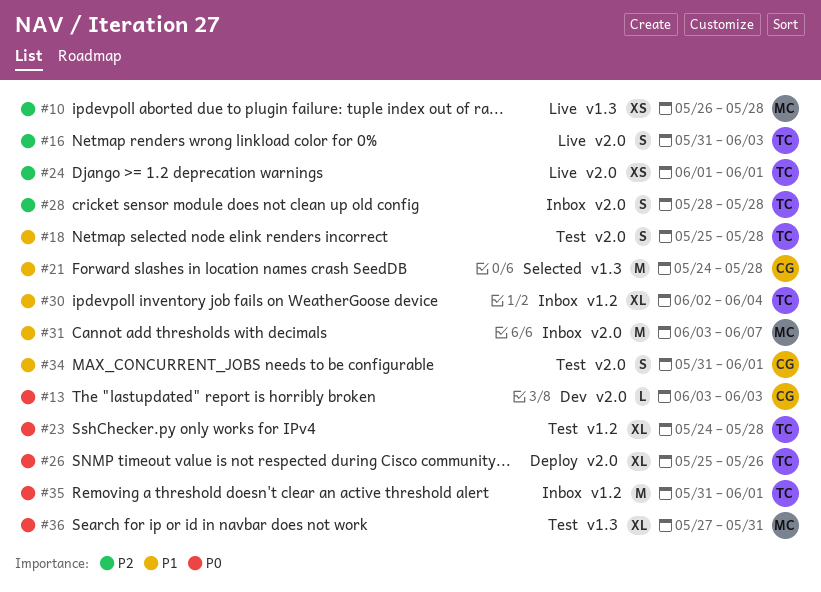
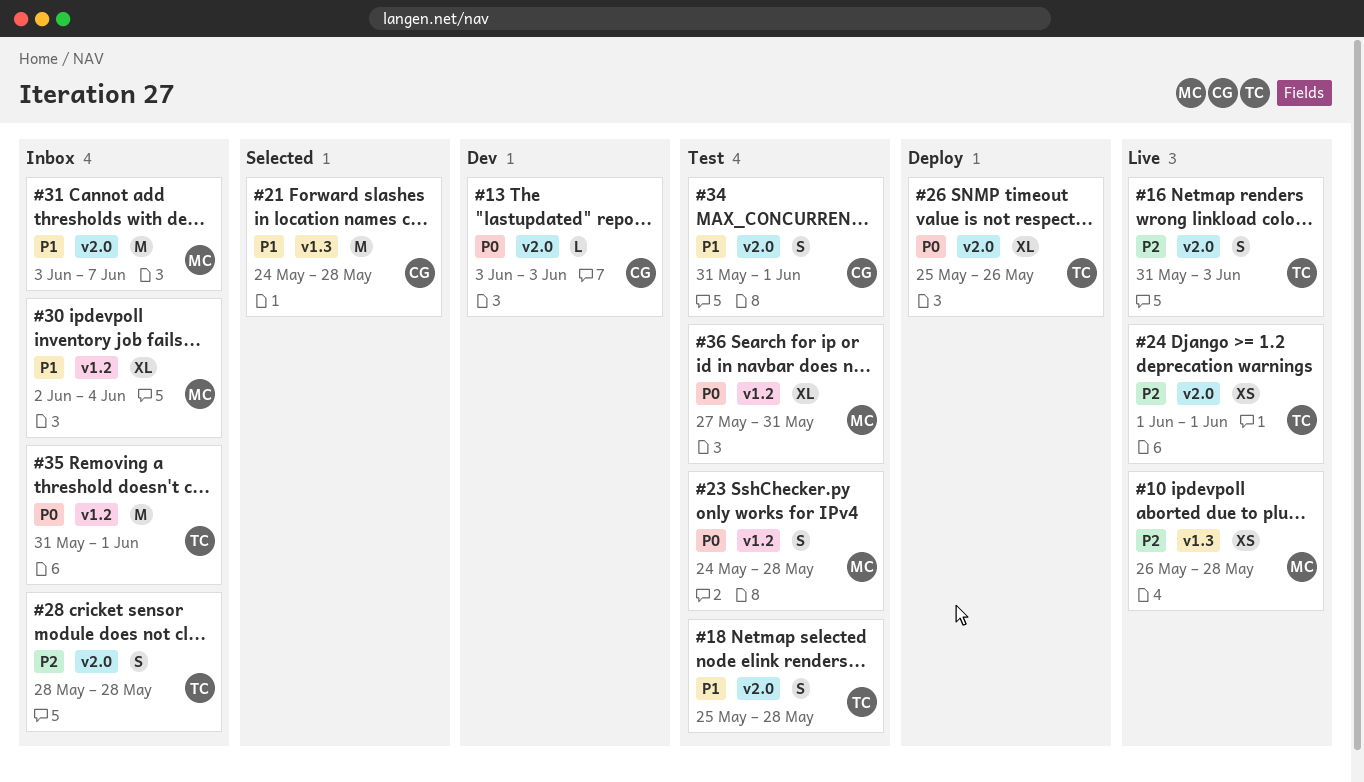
#23, owner: TC -> MC
#23, estimate: XL -> S
#30, owner: TC -> MC
#36, label: v1.3 -> v1.2

